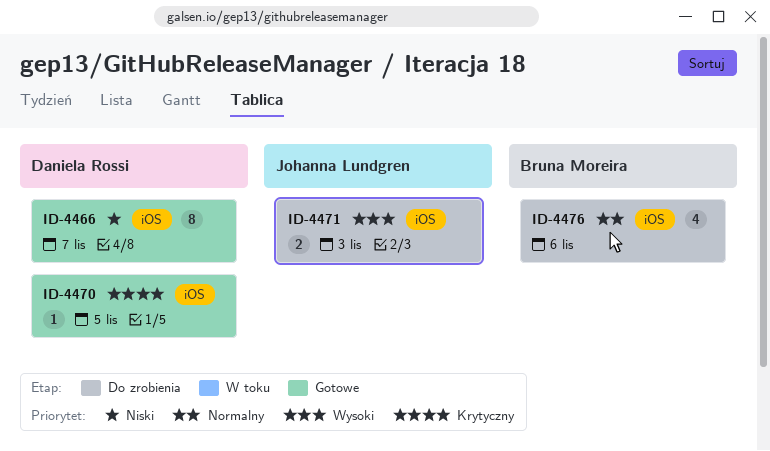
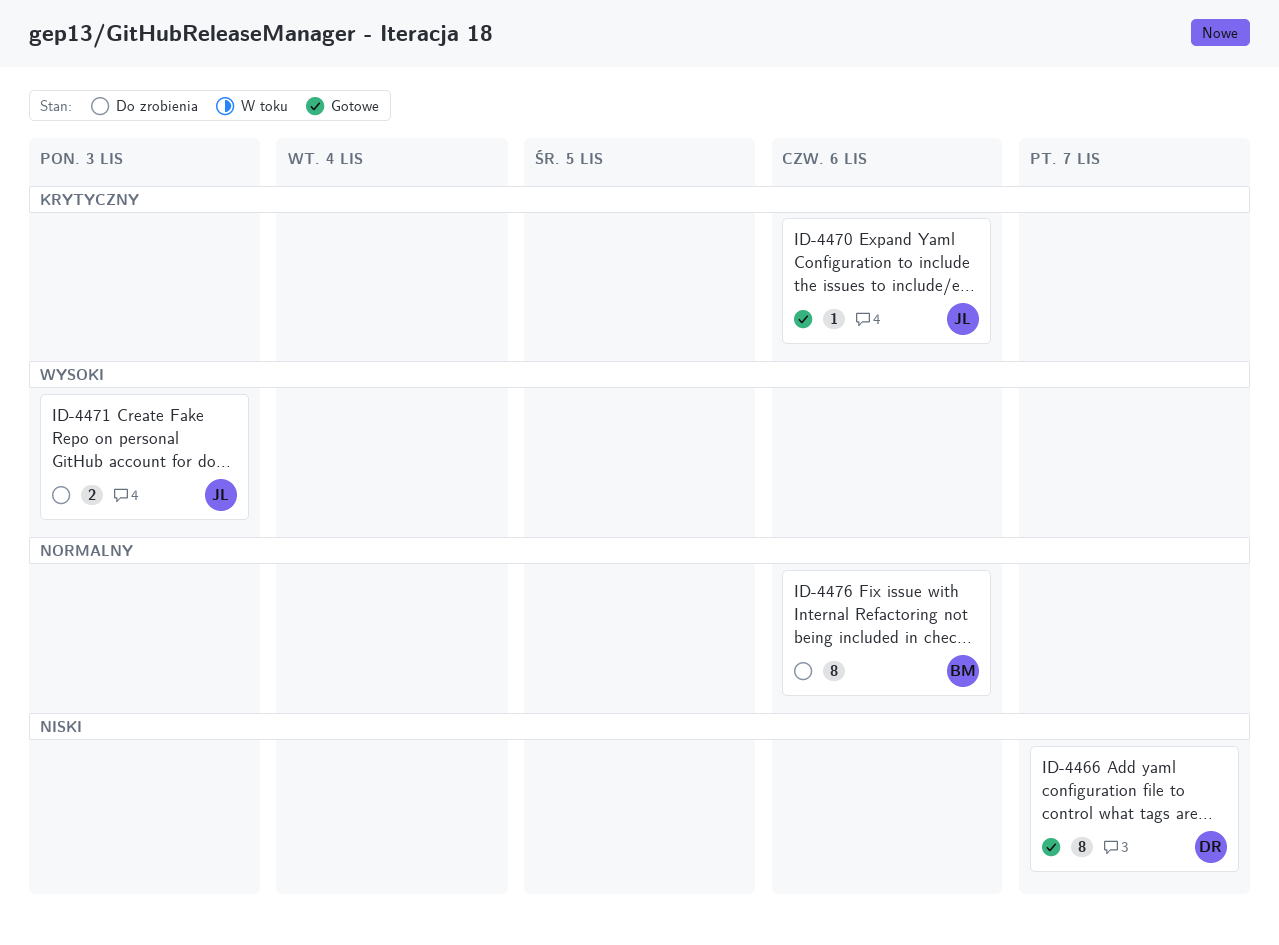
ID-4470, owner: Daniela Rossi -> Johanna Lundgren
ID-4470, due: Nov 5 -> Nov 6
ID-4476, estimate: 4 -> 8

